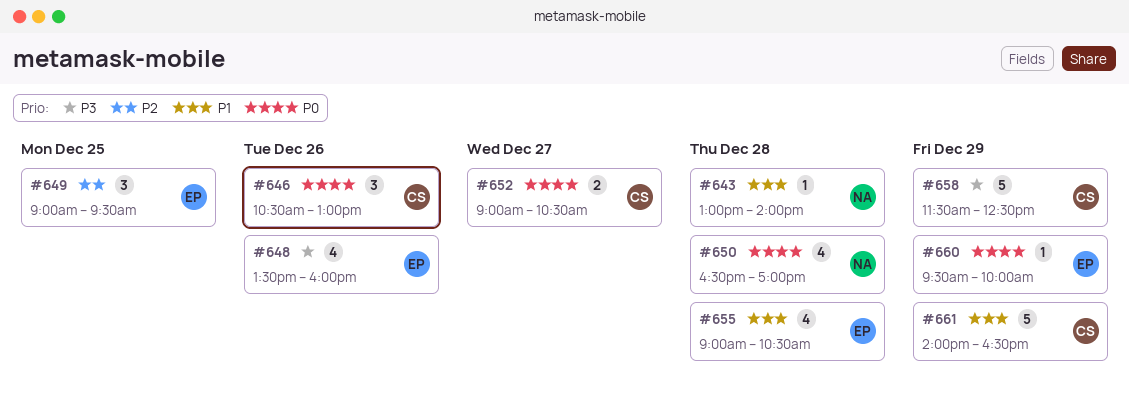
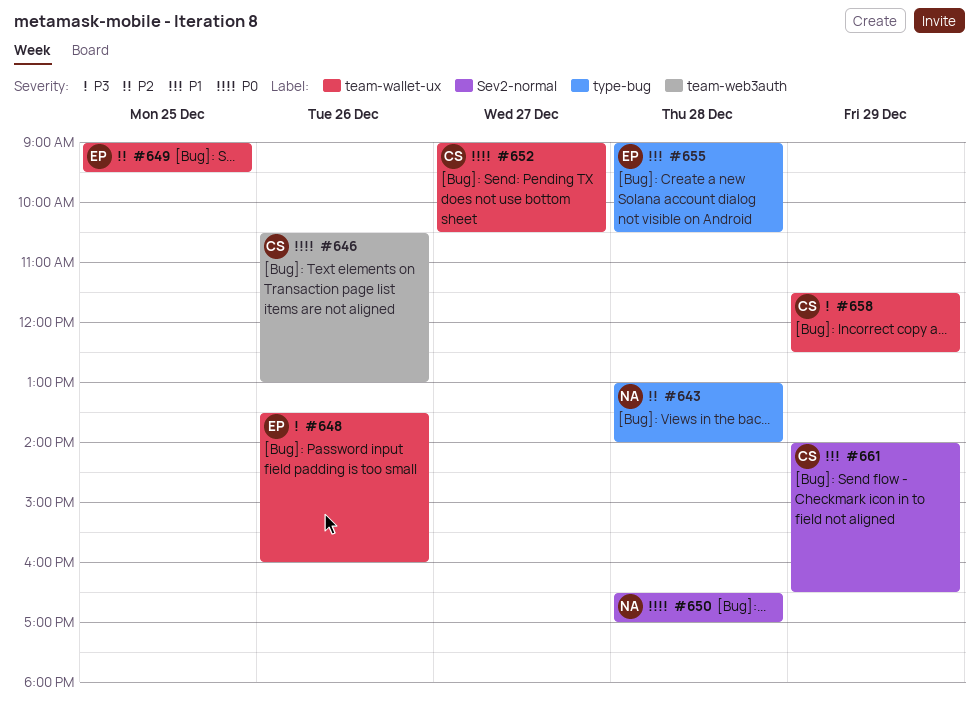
#643, priority: P1 -> P2
#660: present -> none

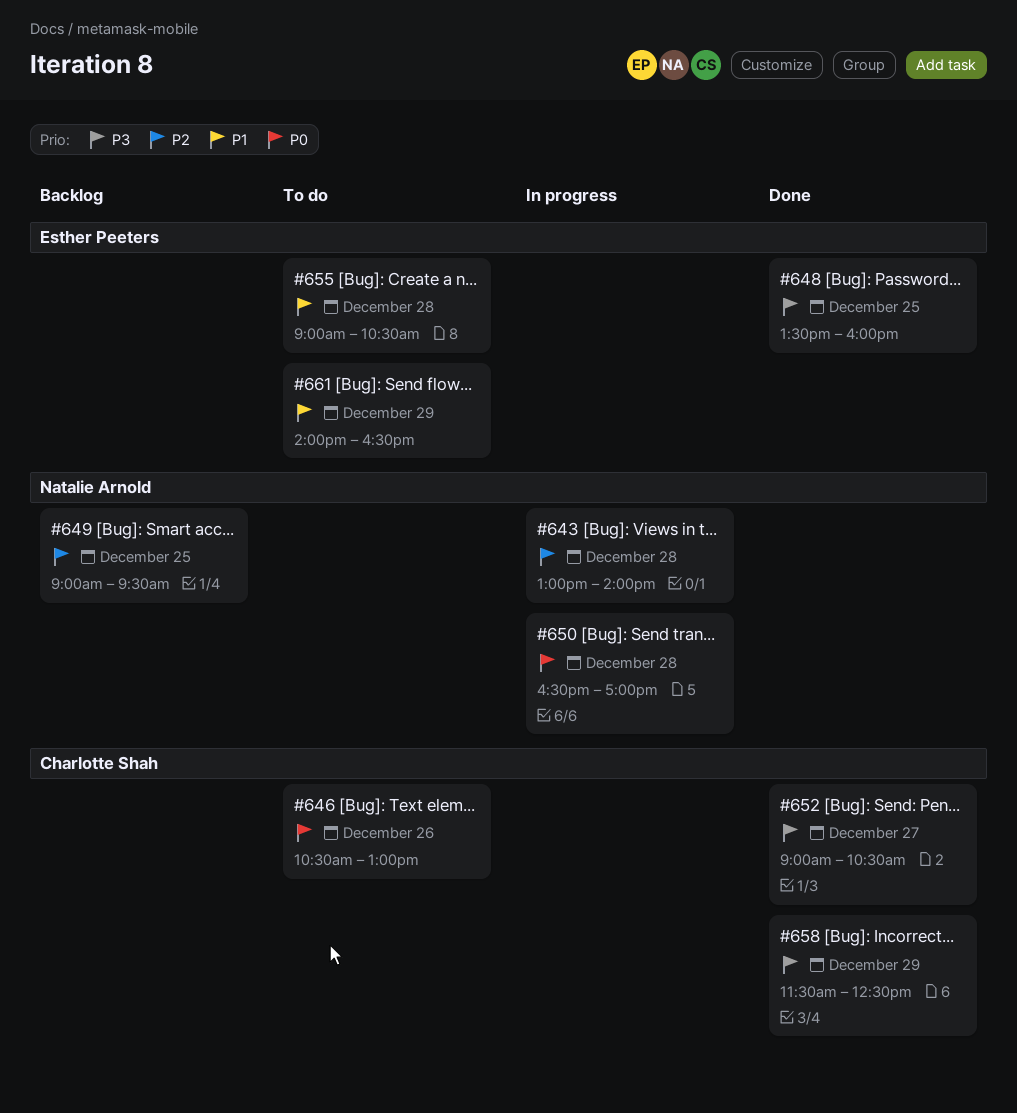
#648, day: Dec 26 -> Dec 25
#649, owner: Esther Peeters -> Natalie Arnold
#652, priority: P0 -> P3
#661, owner: Charlotte Shah -> Esther Peeters

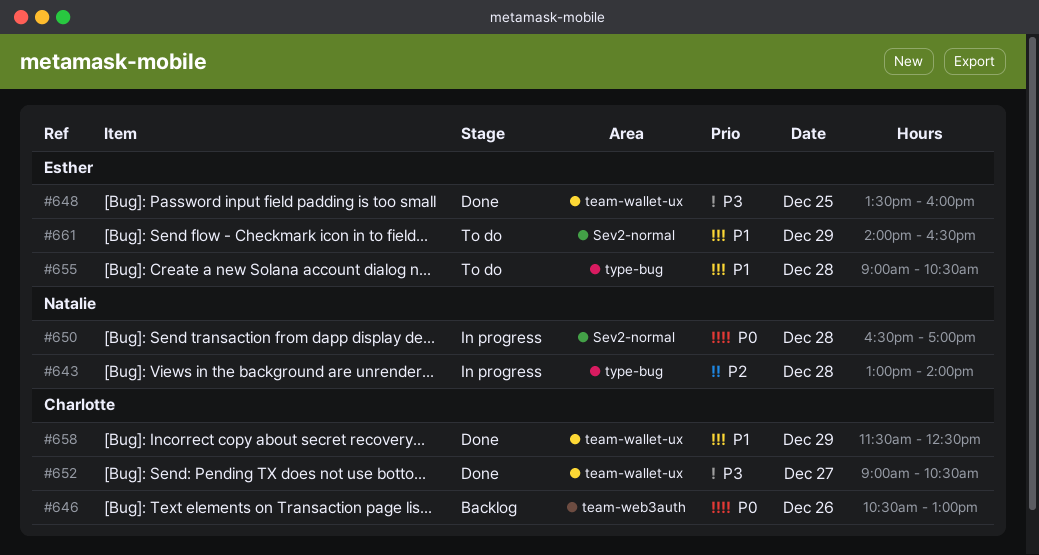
#646, status: To do -> Backlog
#649: present -> none
#658, priority: P3 -> P1

